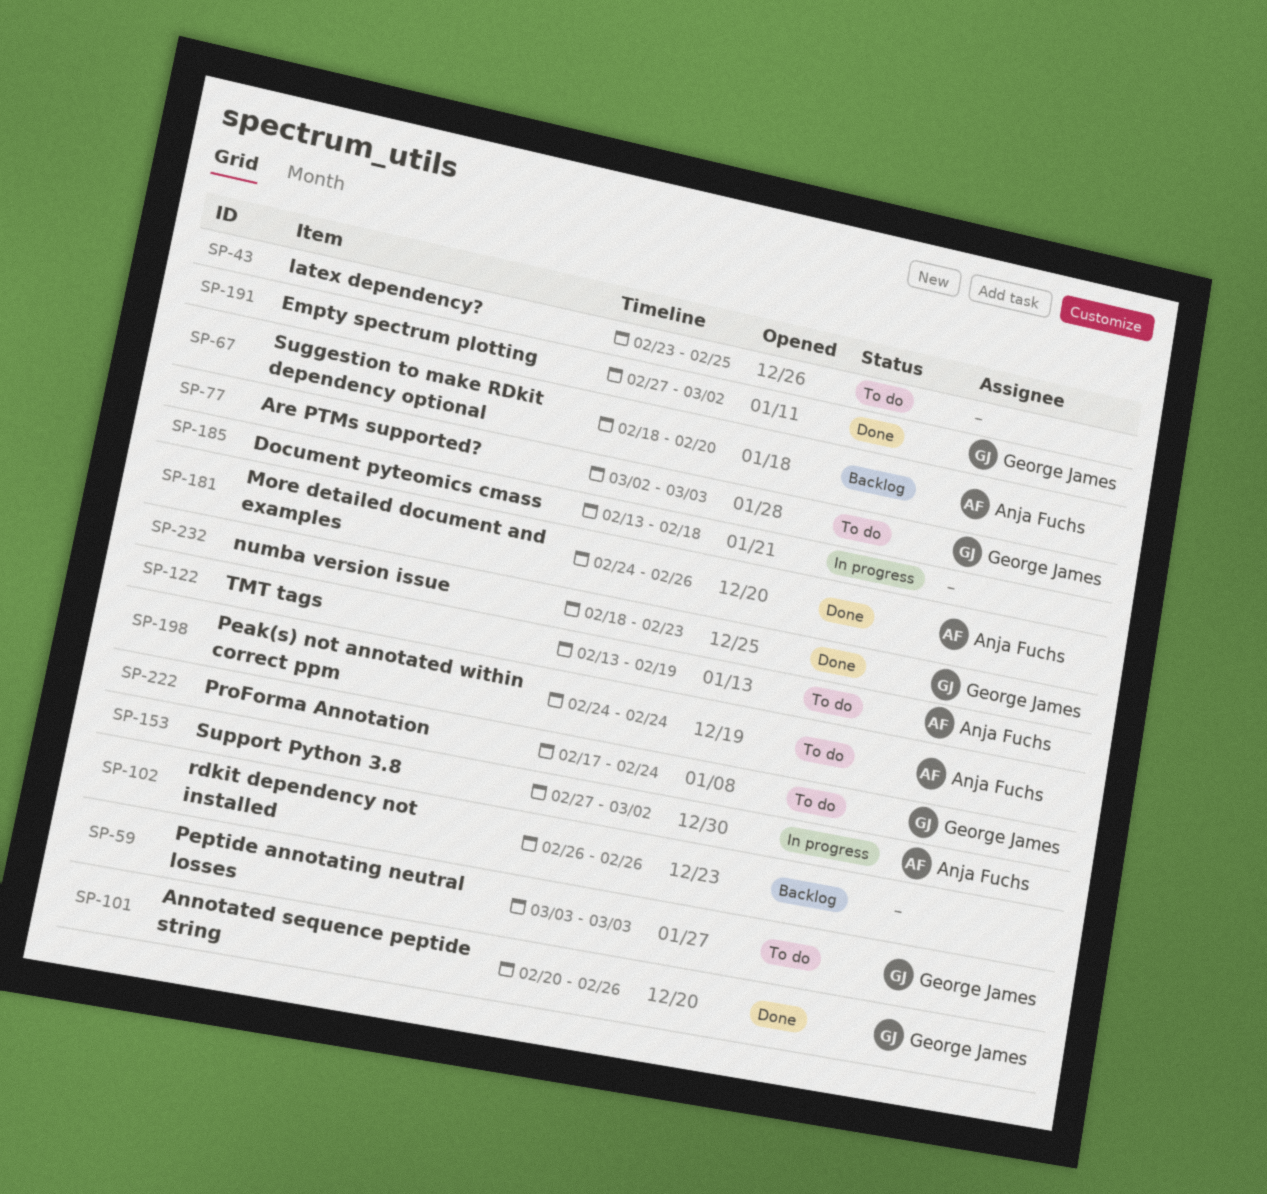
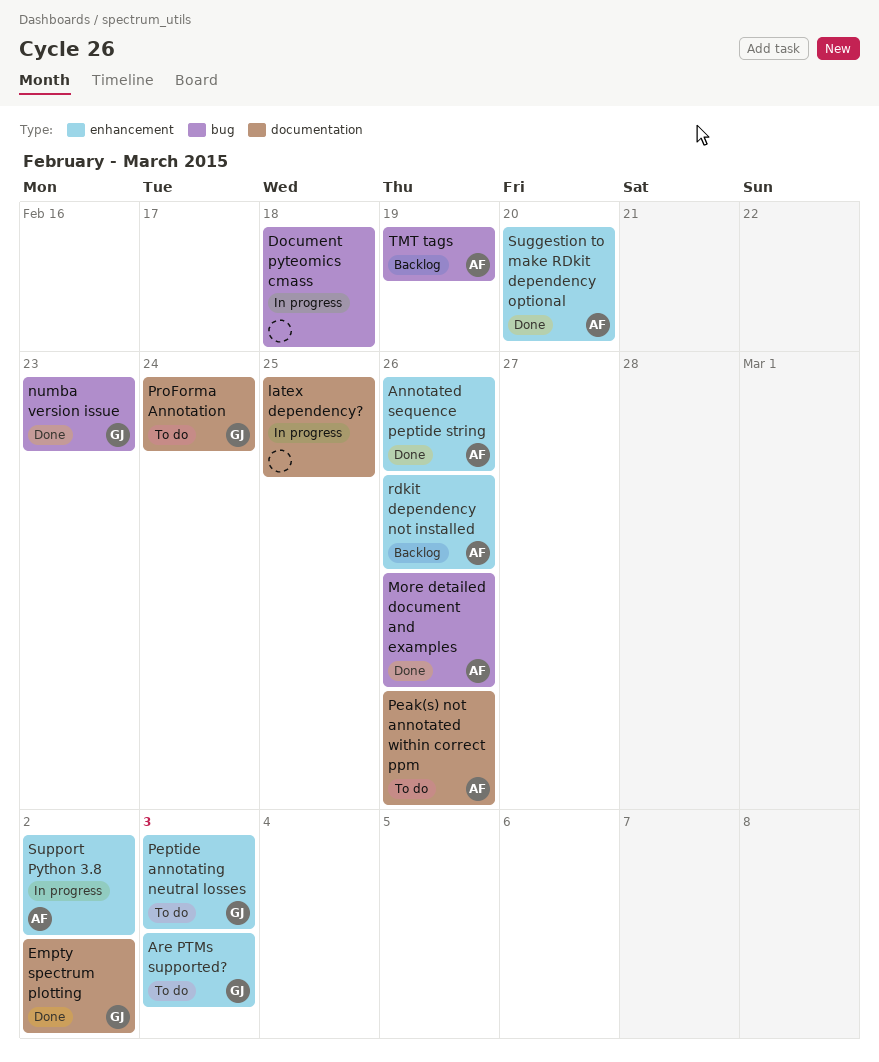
Annotated sequence peptide string, owner: George James -> Anja Fuchs
latex dependency?, status: To do -> In progress
Peak(s) not annotated within correct ppm, due: Feb 24 -> Feb 26
rdkit dependency not installed, owner: none -> Anja Fuchs
Suggestion to make RDkit dependency optional, status: Backlog -> Done
TMT tags, status: To do -> Backlog

